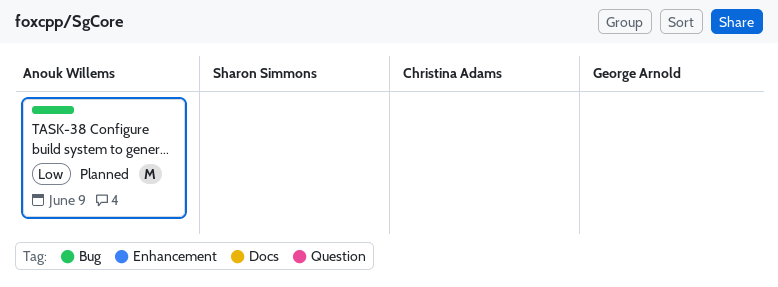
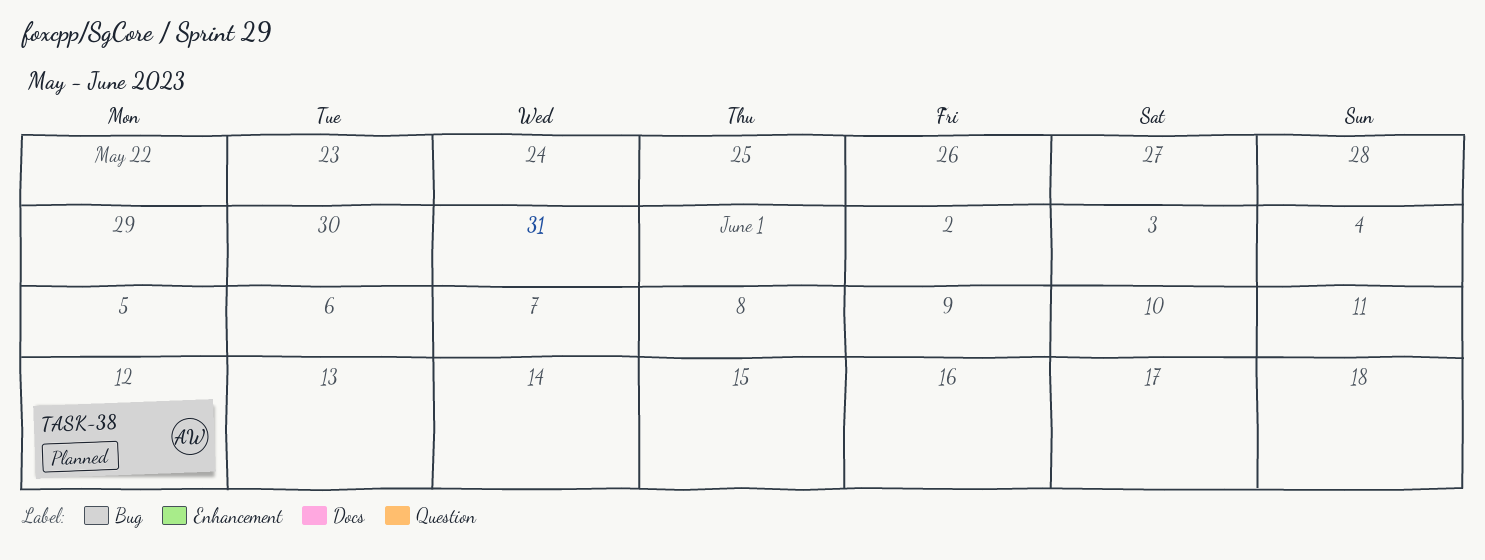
TASK-38, due: Jun 9 -> Jun 12

